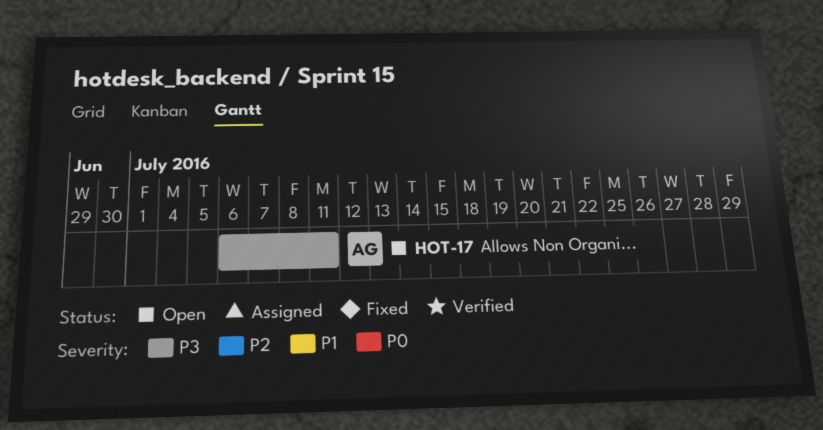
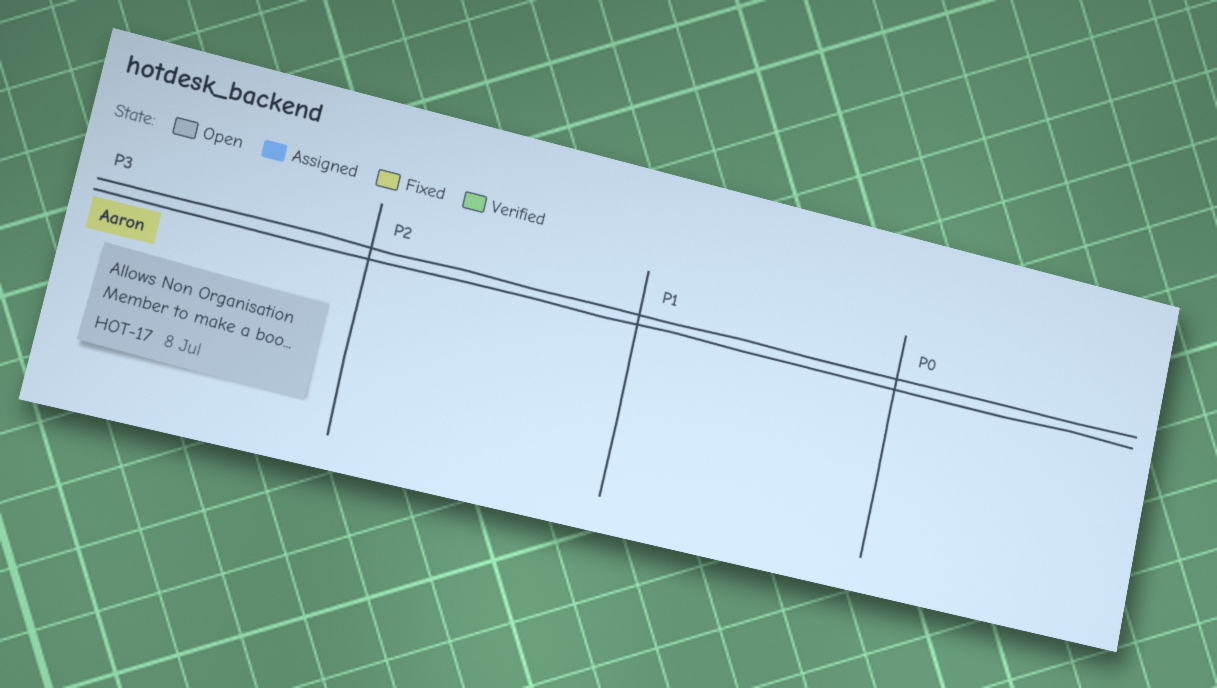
HOT-17, due: Jul 11 -> Jul 8

